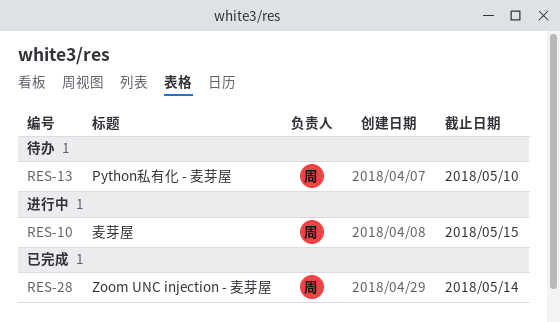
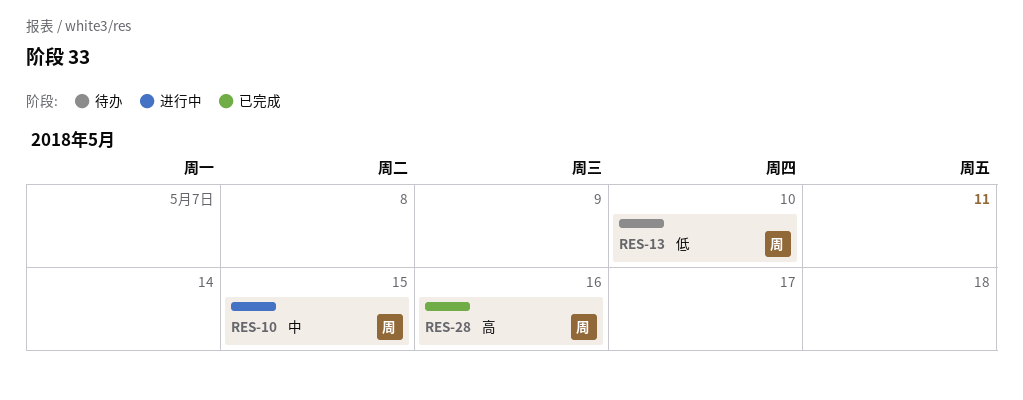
RES-28, due: May 14 -> May 16

